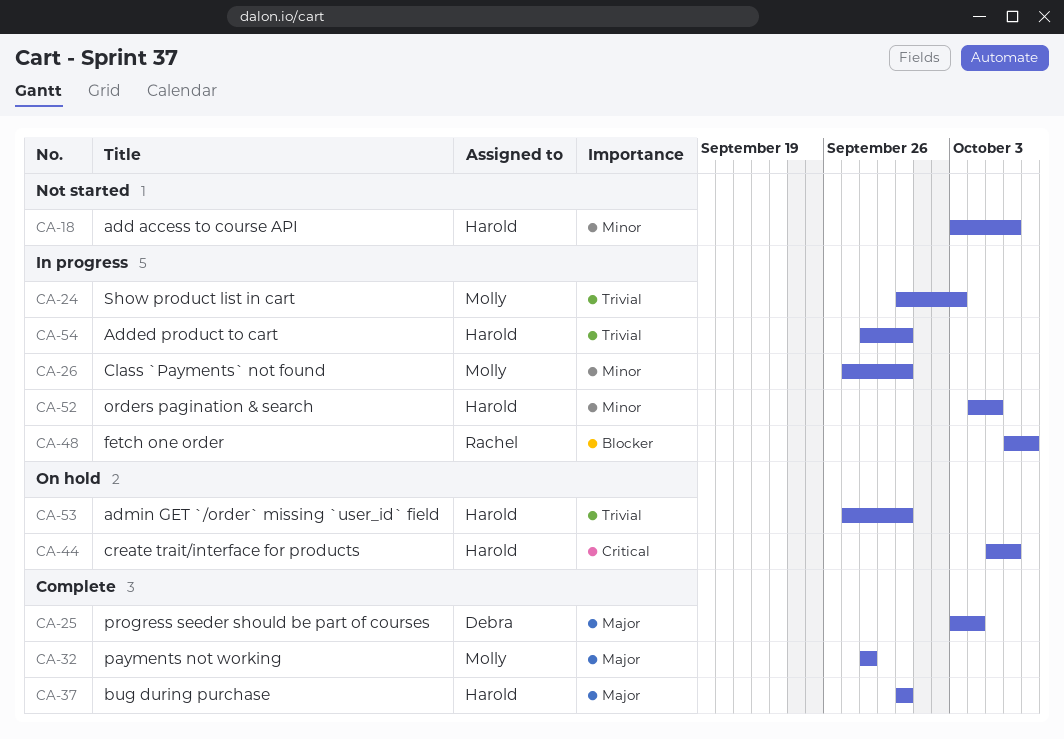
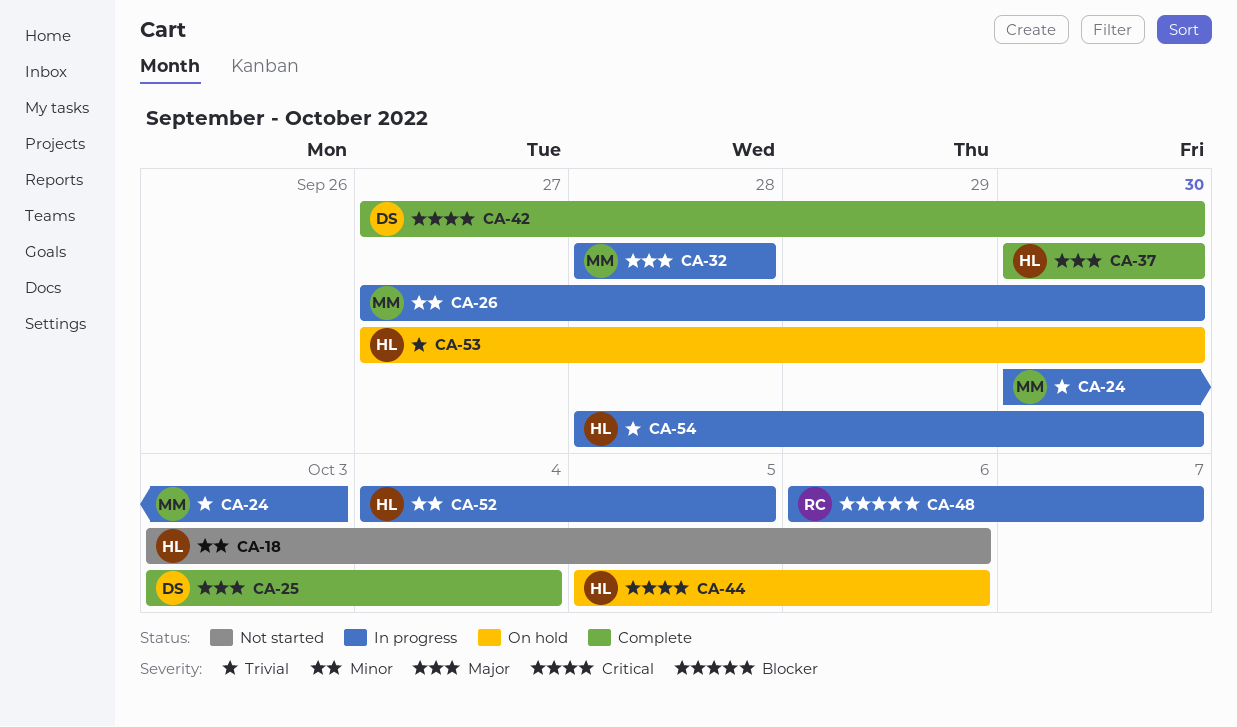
CA-32, status: Complete -> In progress
CA-42: none -> present

